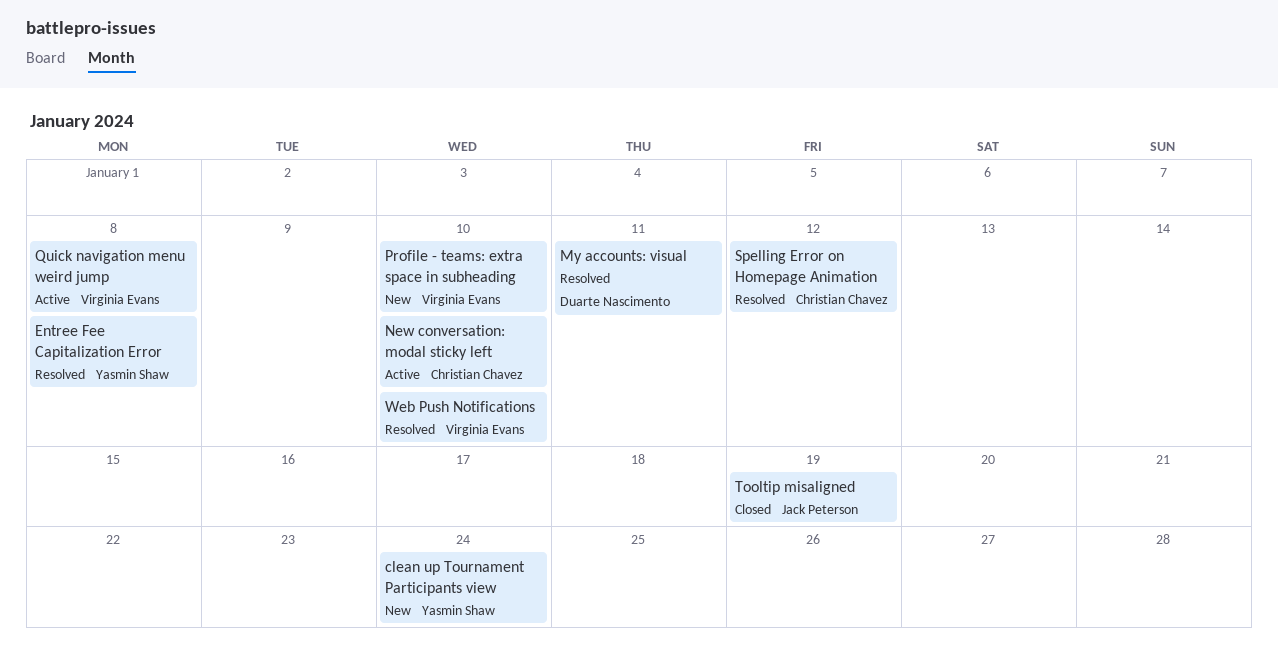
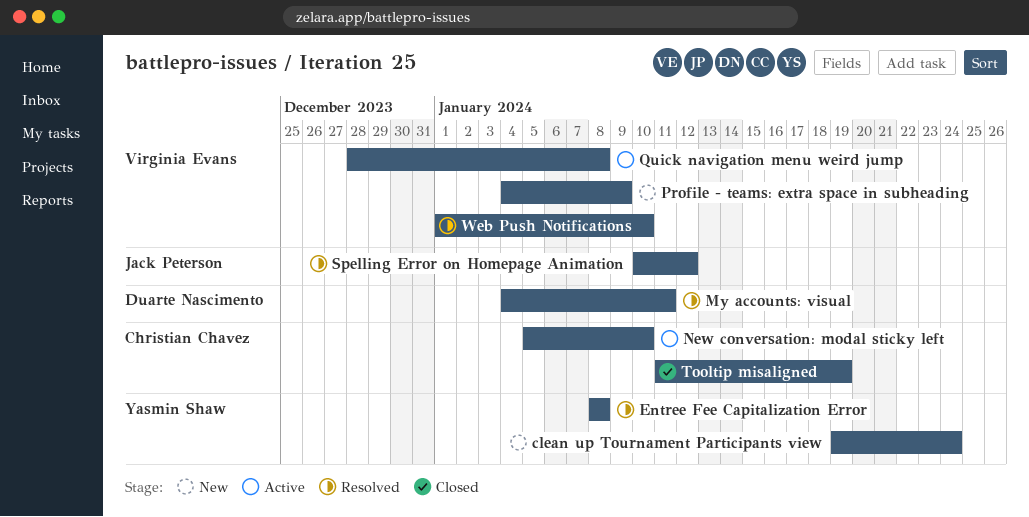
Profile - teams: extra space in subheading, due: Jan 10 -> Jan 9
Spelling Error on Homepage Animation, owner: Christian Chavez -> Jack Peterson
Tooltip misaligned, owner: Jack Peterson -> Christian Chavez

